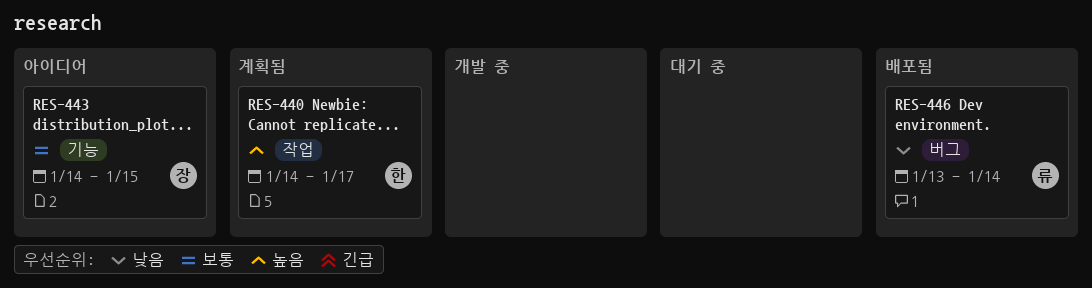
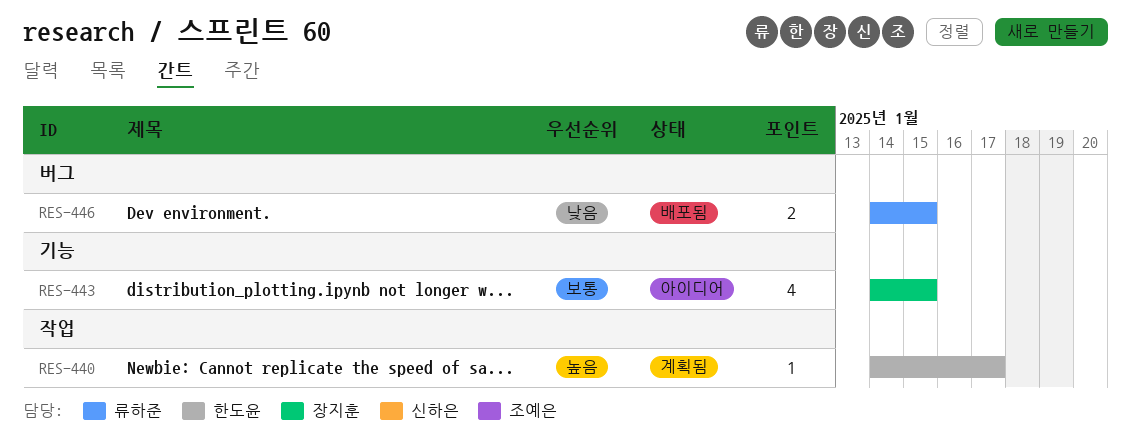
RES-446, start: Jan 13 -> Jan 14
RES-446, due: Jan 14 -> Jan 15

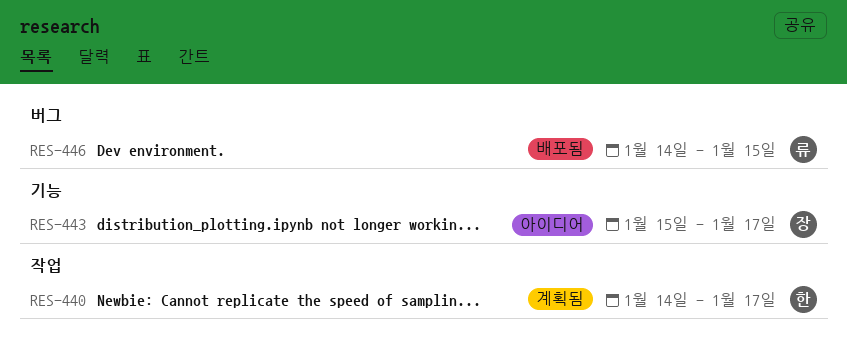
RES-443, start: Jan 14 -> Jan 15
RES-443, due: Jan 15 -> Jan 17

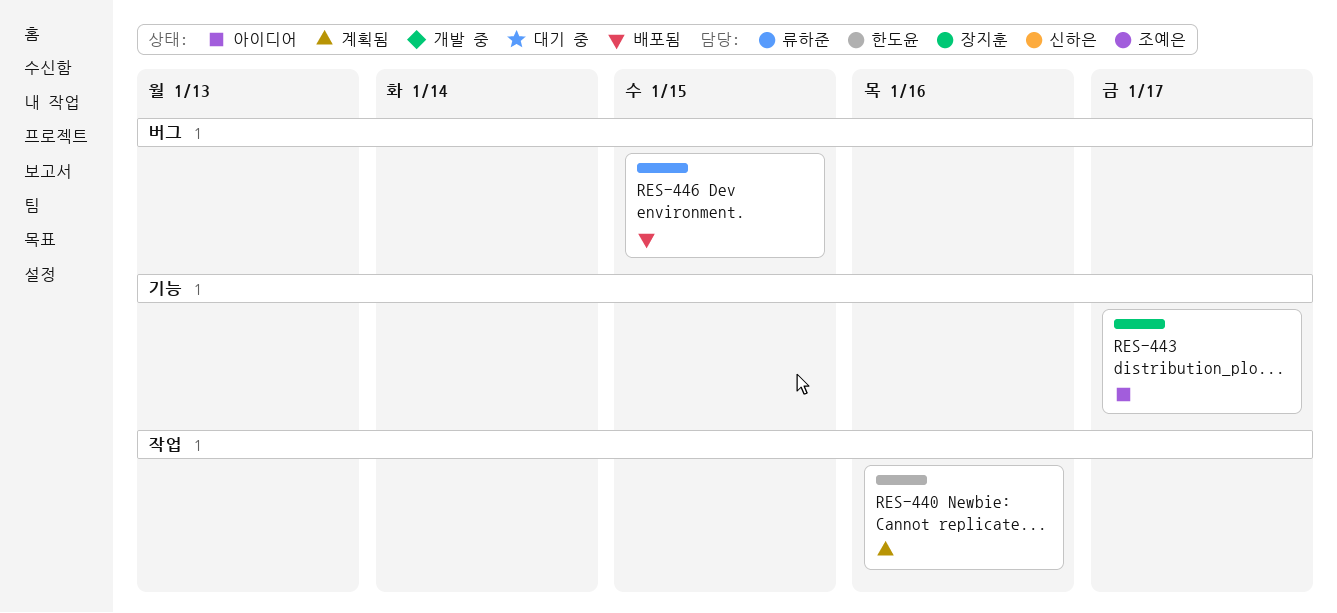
RES-440, due: Jan 17 -> Jan 16

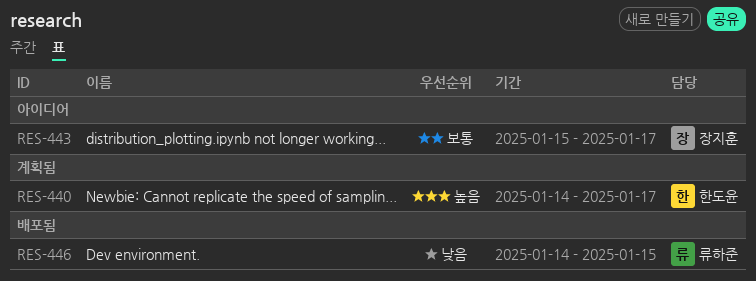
RES-440, due: Jan 16 -> Jan 17

